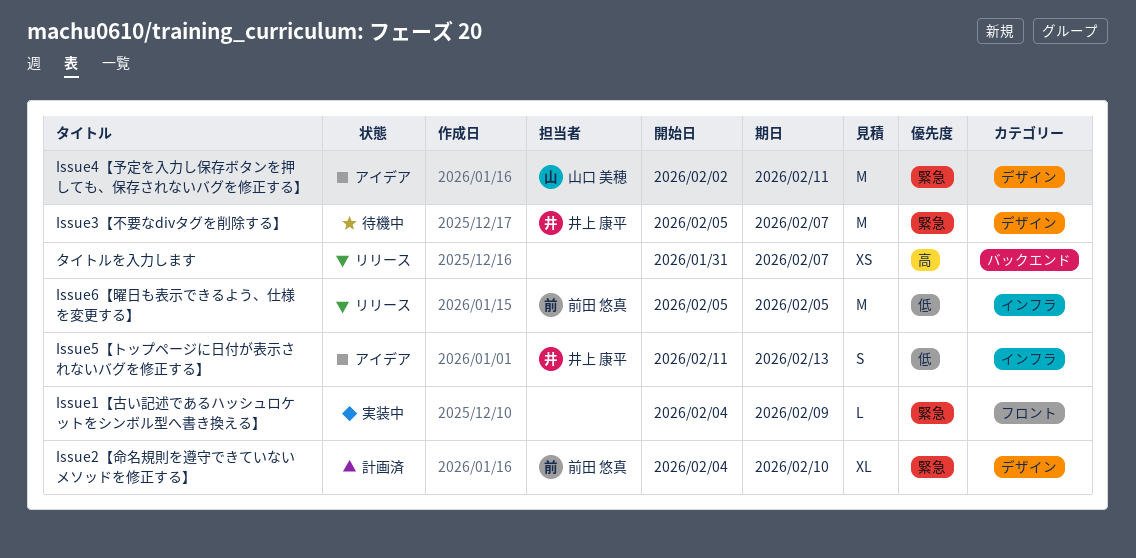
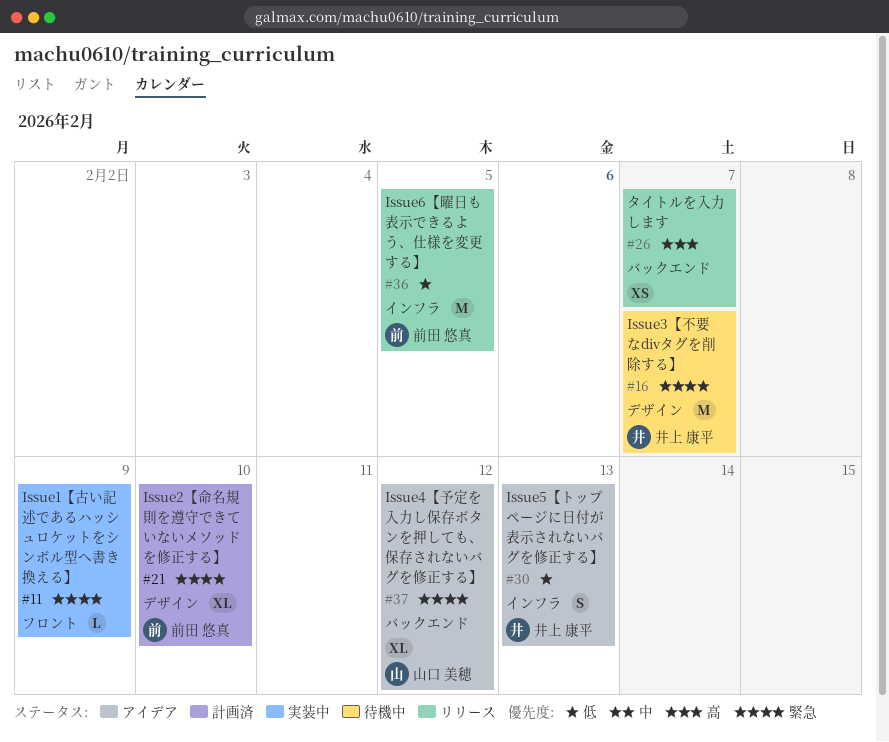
Issue4【予定を入力し保存ボタンを押しても、保存されないバグを修正する】, label: デザイン -> バックエンド
Issue4【予定を入力し保存ボタンを押しても、保存されないバグを修正する】, estimate: M -> XL
Issue4【予定を入力し保存ボタンを押しても、保存されないバグを修正する】, due: Feb 11 -> Feb 12

